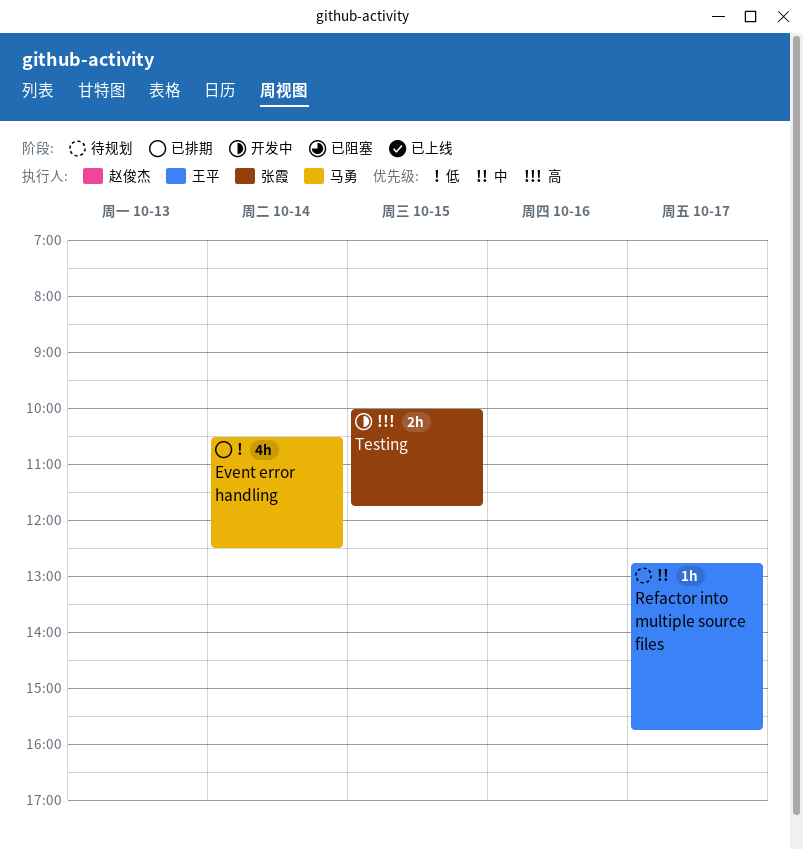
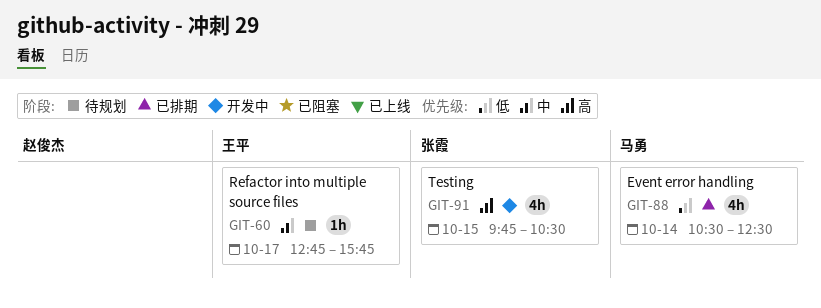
Testing, estimate: 2h -> 4h
Testing, begins: 10:00 -> 09:45
Testing, ends: 11:45 -> 10:30

